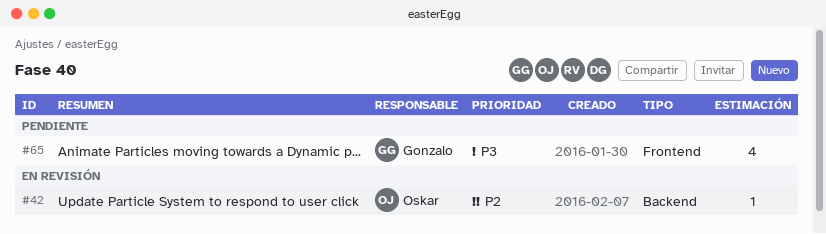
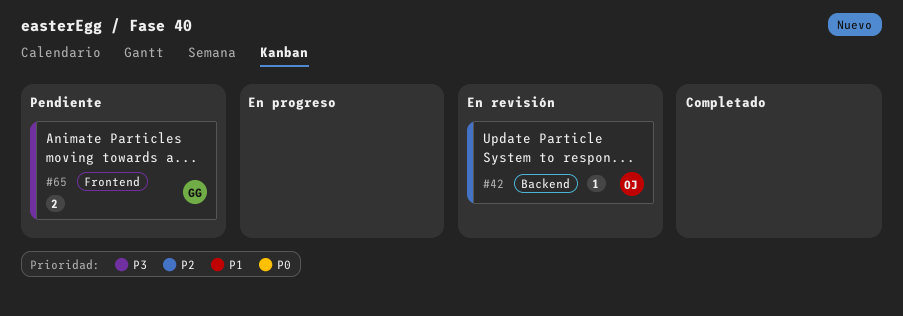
#65, estimate: 4 -> 2

